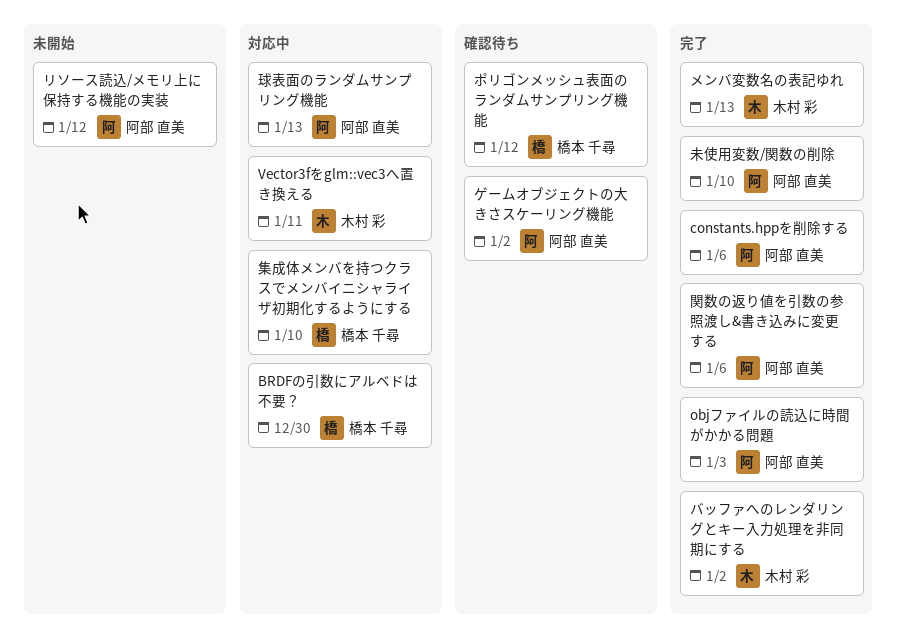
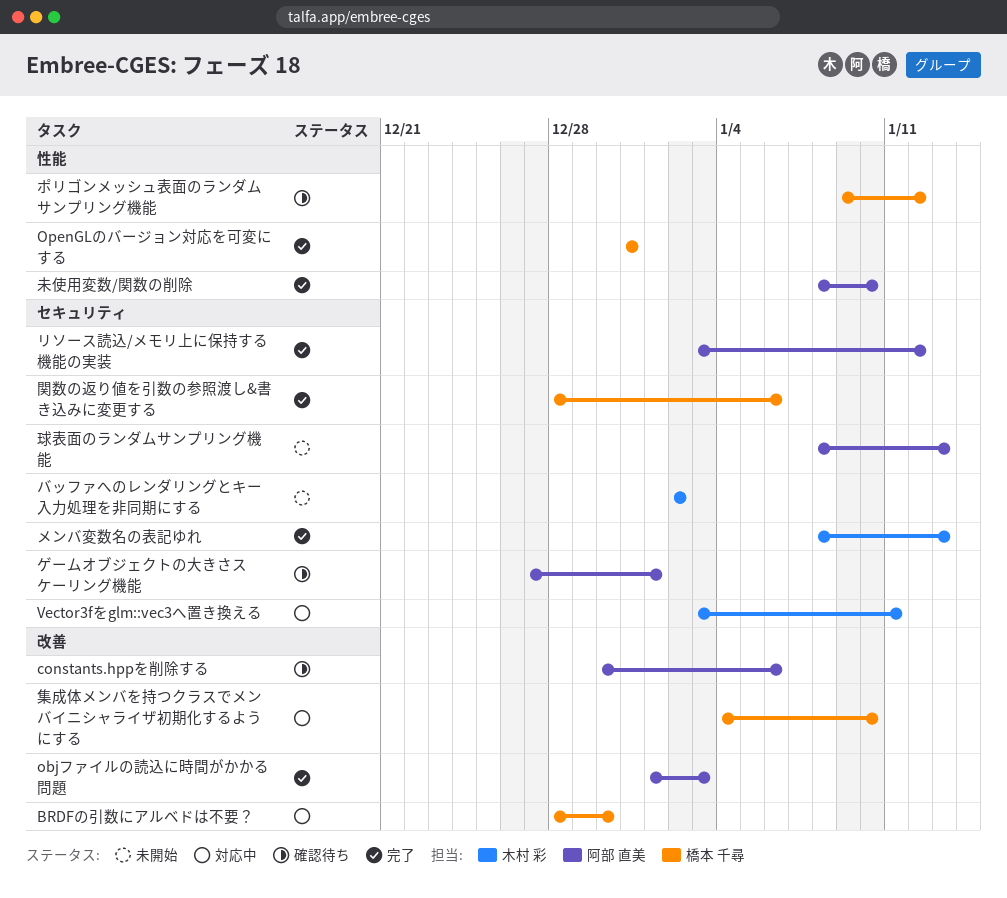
constants.hppを削除する, status: 完了 -> 確認待ち
OpenGLのバージョン対応を可変にする: none -> present
ゲームオブジェクトの大きさスケーリング機能, due: Jan 2 -> Jan 1
バッファへのレンダリングとキー入力処理を非同期にする, status: 完了 -> 未開始
リソース読込/メモリ上に保持する機能の実装, status: 未開始 -> 完了
球表面のランダムサンプリング機能, status: 対応中 -> 未開始
関数の返り値を引数の参照渡し&書き込みに変更する, owner: 阿部 直美 -> 橋本 千尋

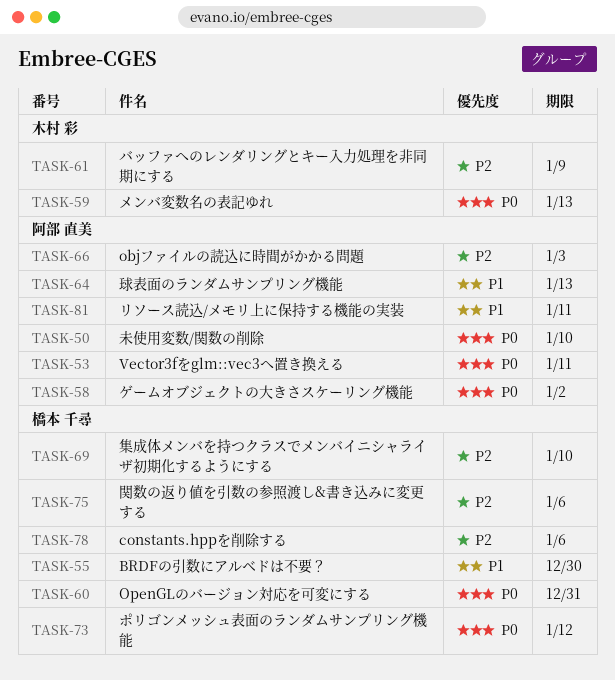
constants.hppを削除する, owner: 阿部 直美 -> 橋本 千尋
Vector3fをglm::vec3へ置き換える, owner: 木村 彩 -> 阿部 直美
ゲームオブジェクトの大きさスケーリング機能, due: Jan 1 -> Jan 2
バッファへのレンダリングとキー入力処理を非同期にする, due: Jan 2 -> Jan 9
リソース読込/メモリ上に保持する機能の実装, due: Jan 12 -> Jan 11

